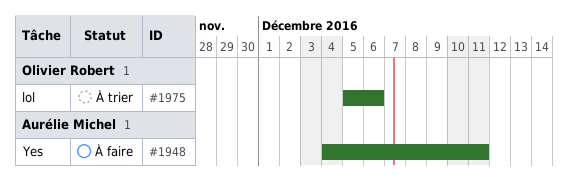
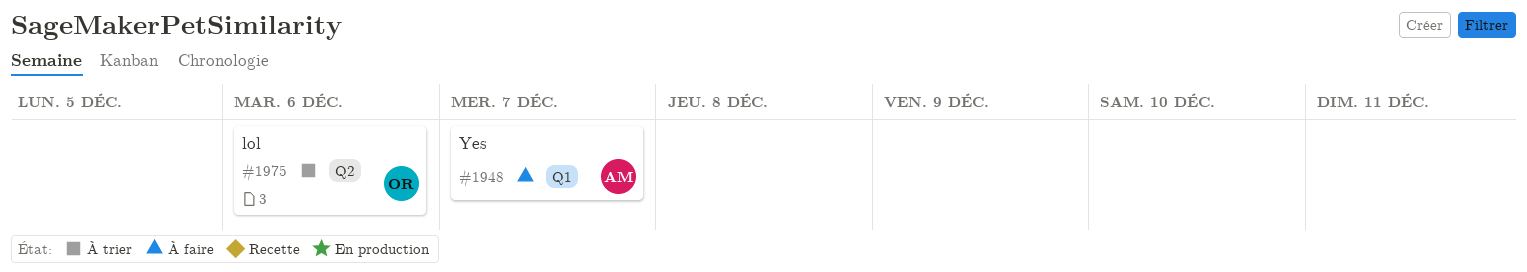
#1948, due: Dec 11 -> Dec 7

